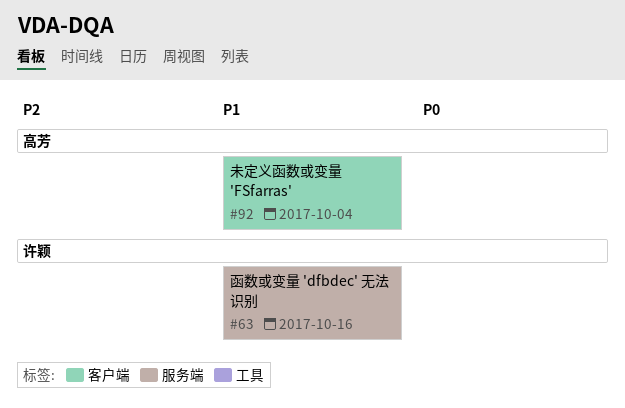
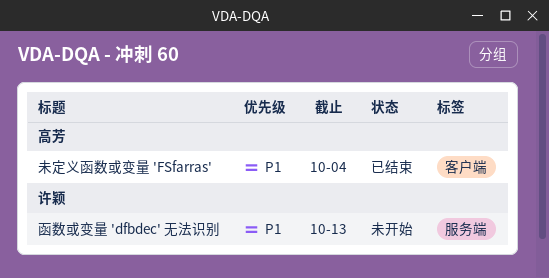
函数或变量 'dfbdec' 无法识别, due: Oct 16 -> Oct 13

